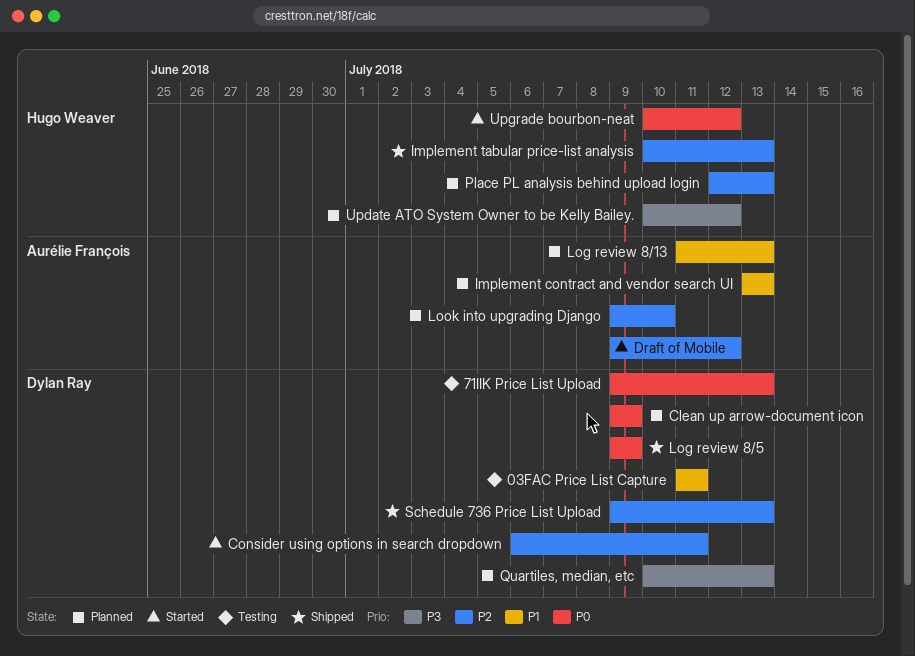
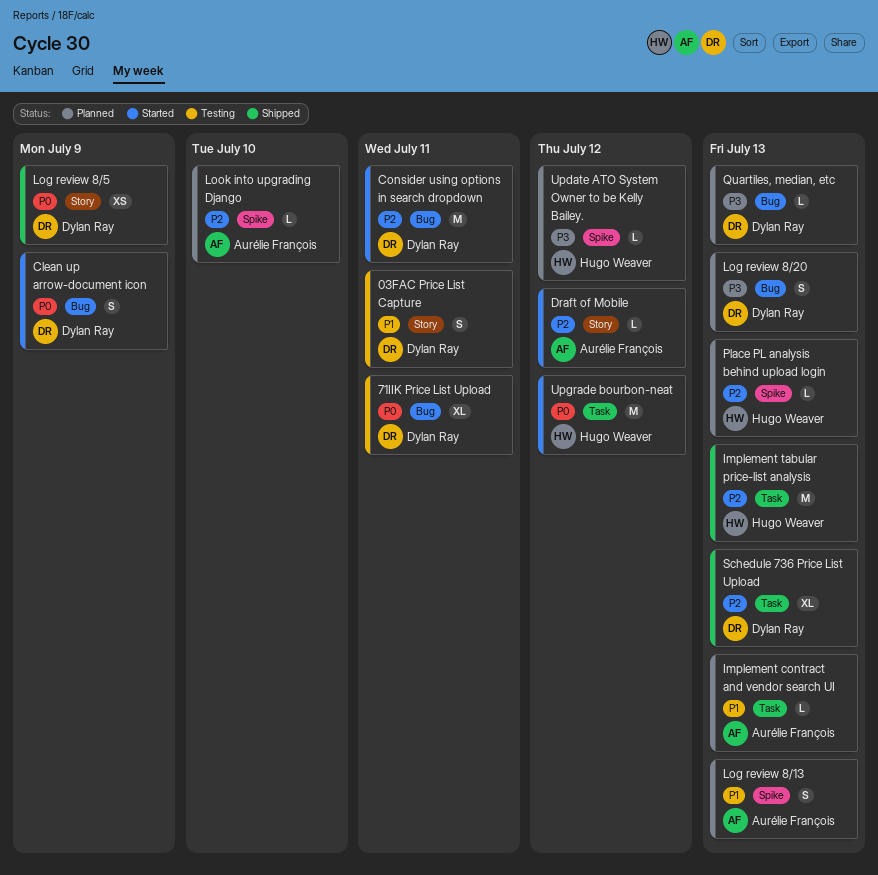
71IIK Price List Upload, due: Jul 13 -> Jul 11
Clean up arrow-document icon, status: Planned -> Started
Log review 8/20: none -> present

